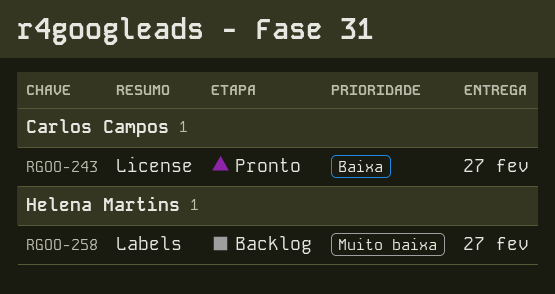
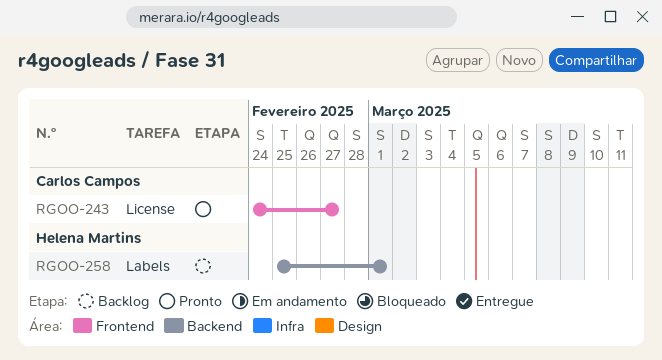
RGOO-258, due: Feb 27 -> Mar 1

